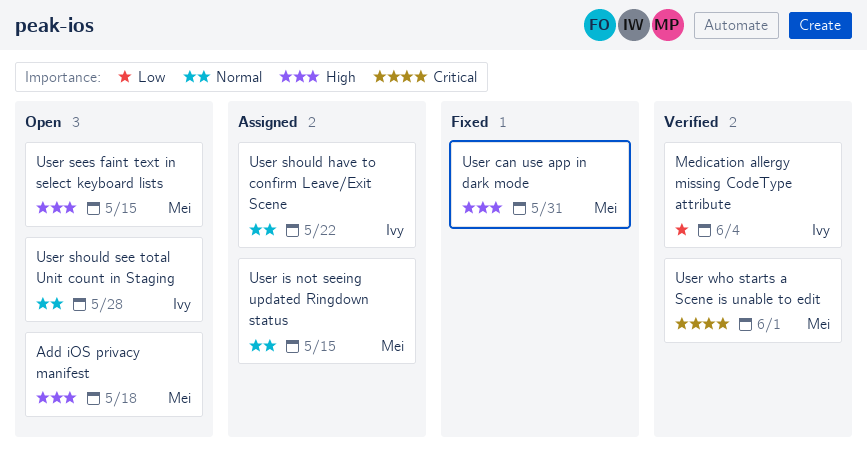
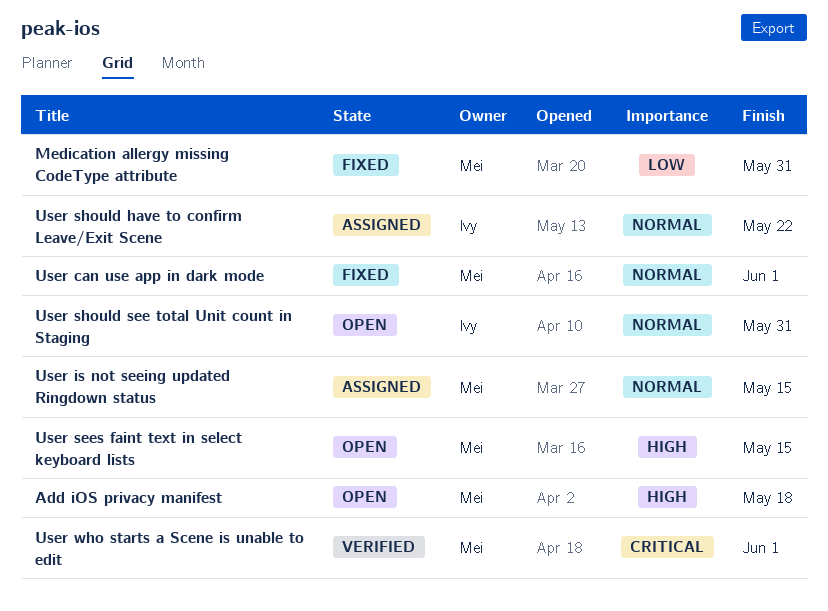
Medication allergy missing CodeType attribute, status: Verified -> Fixed
Medication allergy missing CodeType attribute, owner: Ivy -> Mei
Medication allergy missing CodeType attribute, due: Jun 4 -> May 31
User can use app in dark mode, priority: High -> Normal
User can use app in dark mode, due: May 31 -> Jun 1
User should see total Unit count in Staging, due: May 28 -> May 31

